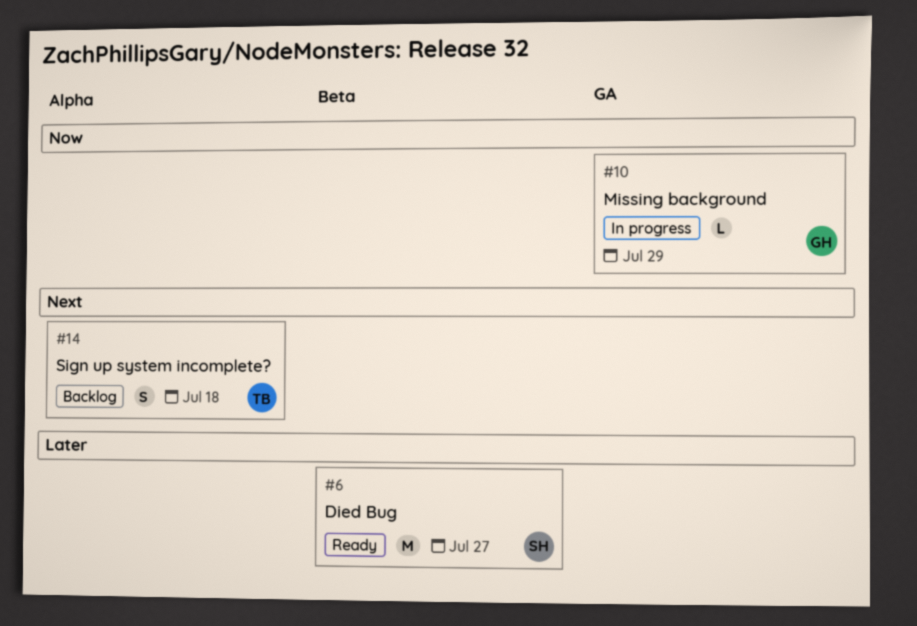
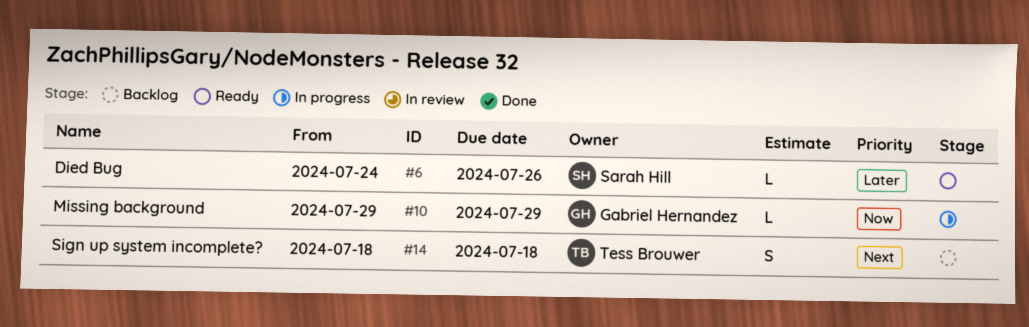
#6, estimate: M -> L
#6, due: Jul 27 -> Jul 26

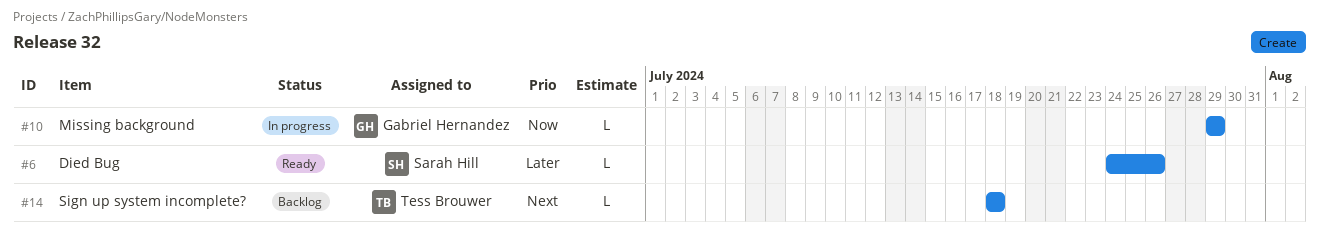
#14, estimate: S -> L

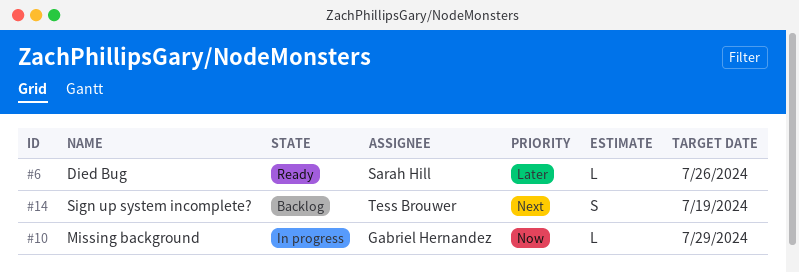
#14, estimate: L -> S
#14, due: Jul 18 -> Jul 19

